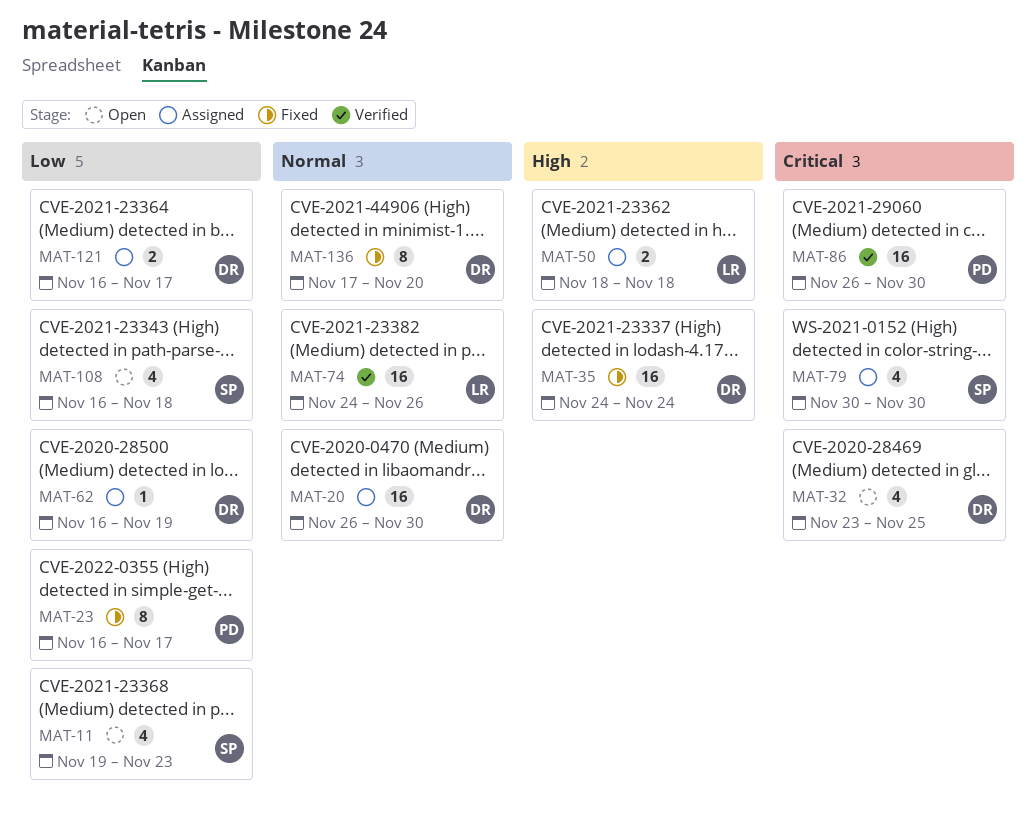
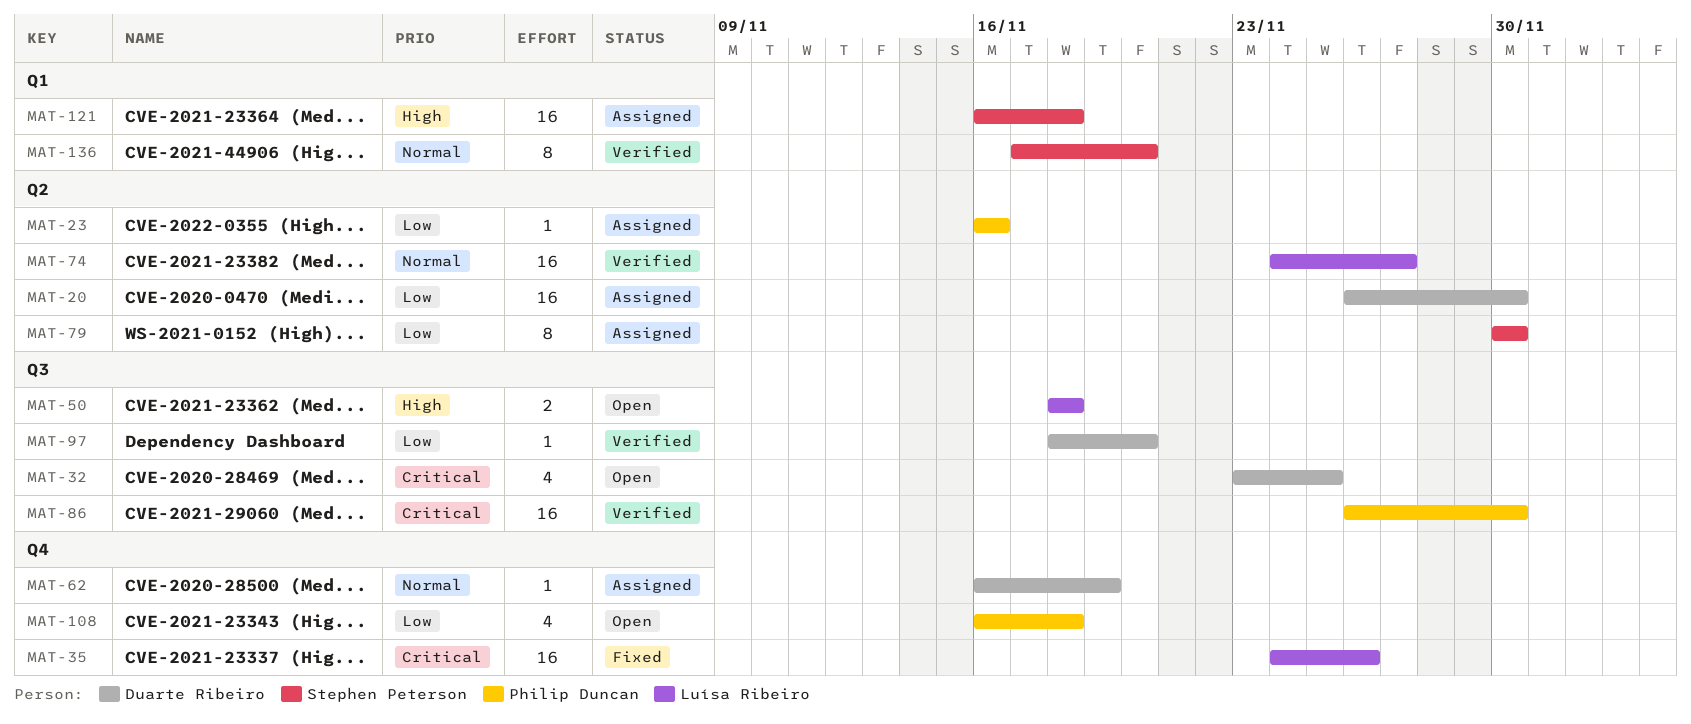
MAT-11: present -> none
MAT-20, priority: Normal -> Low
MAT-23, status: Fixed -> Assigned
MAT-23, estimate: 8 -> 1
MAT-23, due: Nov 17 -> Nov 16
MAT-35, owner: Duarte Ribeiro -> Luísa Ribeiro
MAT-35, priority: High -> Critical
MAT-35, due: Nov 24 -> Nov 26
MAT-50, status: Assigned -> Open
MAT-62, priority: Low -> Normal
MAT-74, due: Nov 26 -> Nov 27
MAT-79, priority: Critical -> Low
MAT-79, estimate: 4 -> 8
MAT-97: none -> present
MAT-108, owner: Stephen Peterson -> Philip Duncan
MAT-121, owner: Duarte Ribeiro -> Stephen Peterson
MAT-121, priority: Low -> High
MAT-121, estimate: 2 -> 16
MAT-121, due: Nov 17 -> Nov 18
MAT-136, status: Fixed -> Verified
MAT-136, owner: Duarte Ribeiro -> Stephen Peterson

